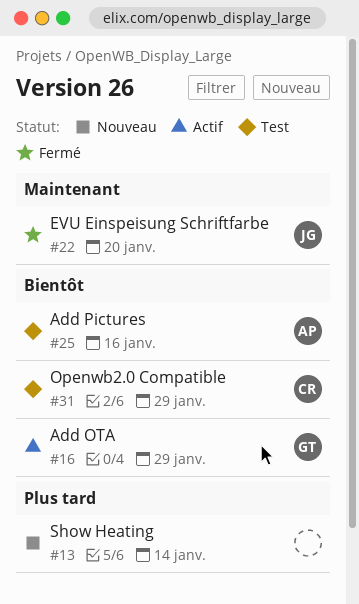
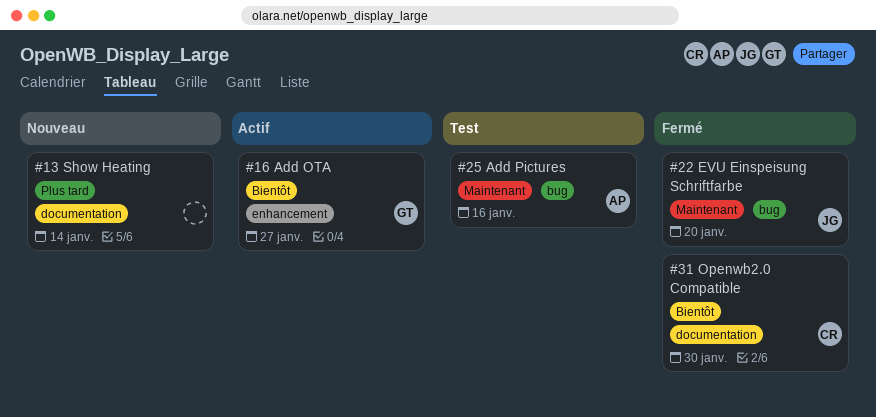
#16, due: Jan 29 -> Jan 27
#25, priority: Bientôt -> Maintenant
#31, status: Test -> Fermé
#31, due: Jan 29 -> Jan 30

